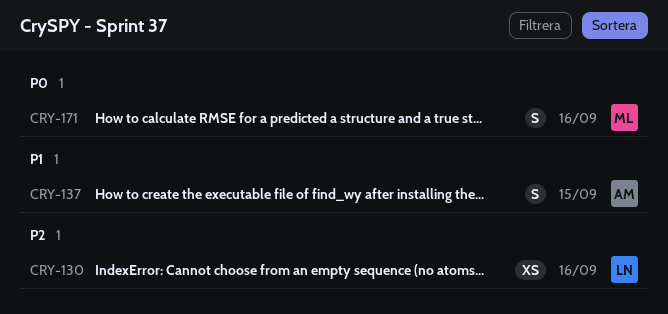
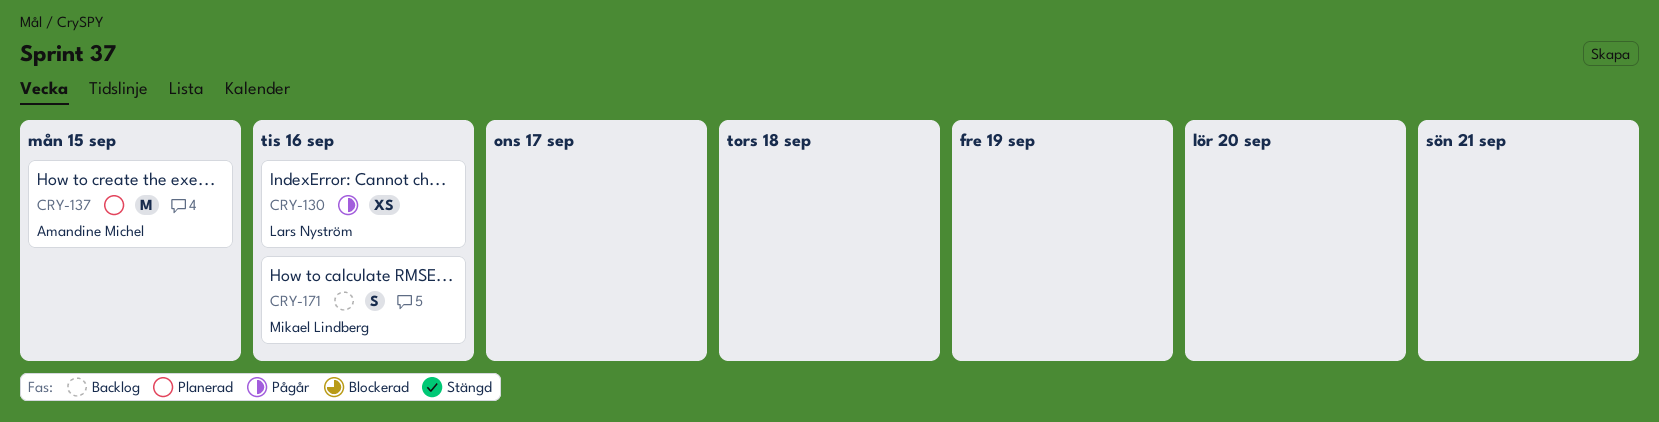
CRY-137, estimate: S -> M

